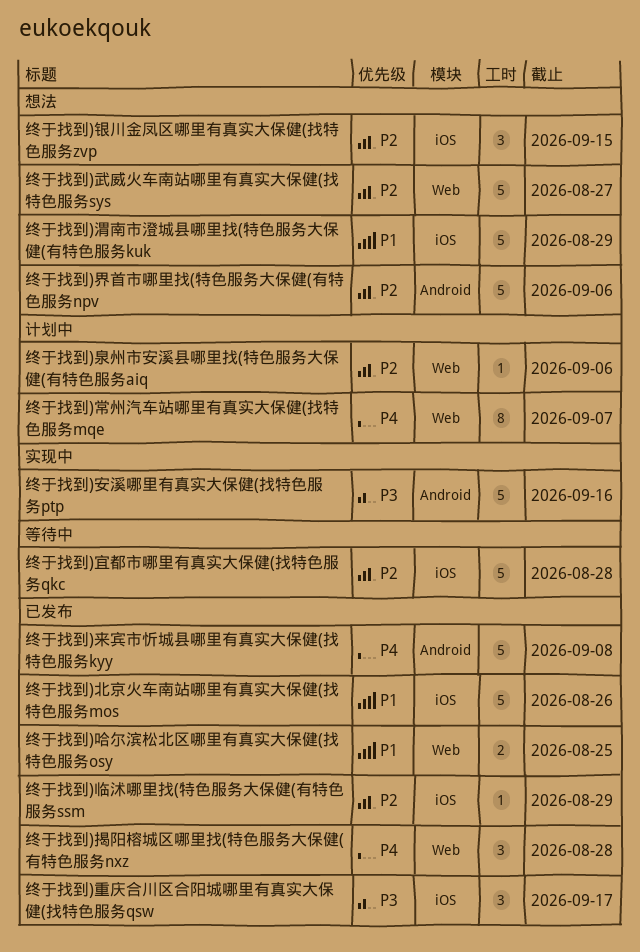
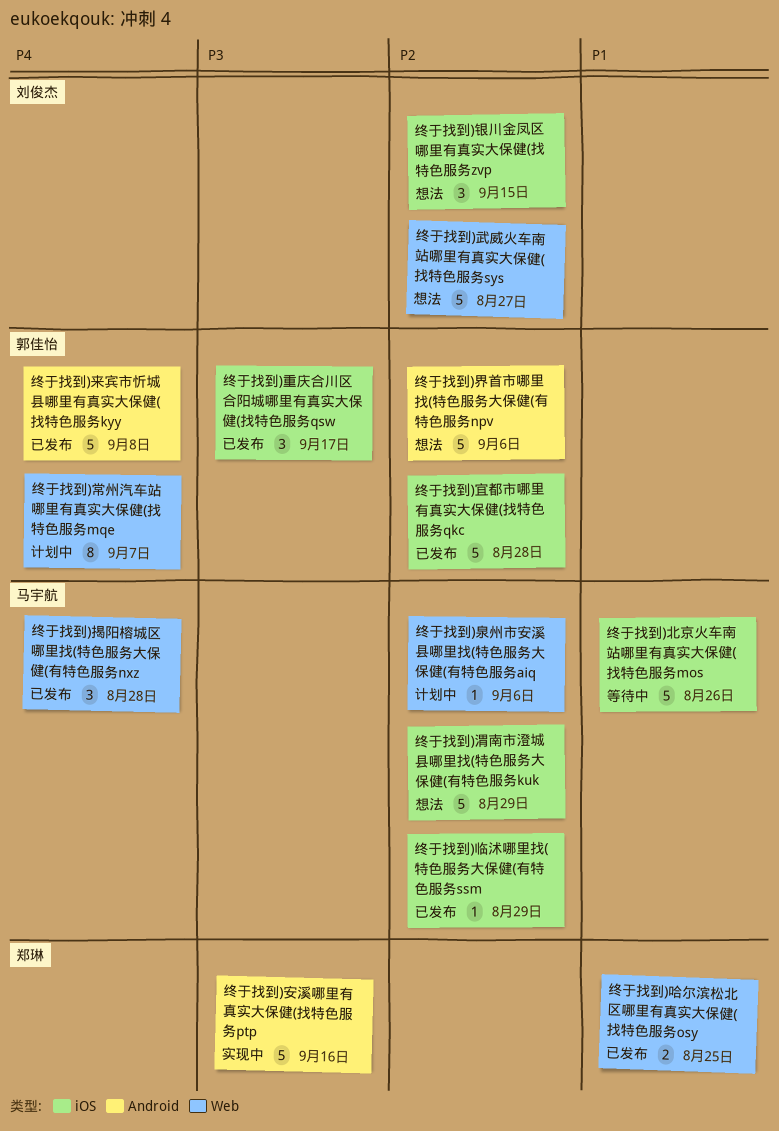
终于找到)北京火车南站哪里有真实大保健(找特色服务mos, status: 已发布 -> 等待中
终于找到)宜都市哪里有真实大保健(找特色服务qkc, status: 等待中 -> 已发布
终于找到)渭南市澄城县哪里找(特色服务大保健(有特色服务kuk, priority: P1 -> P2

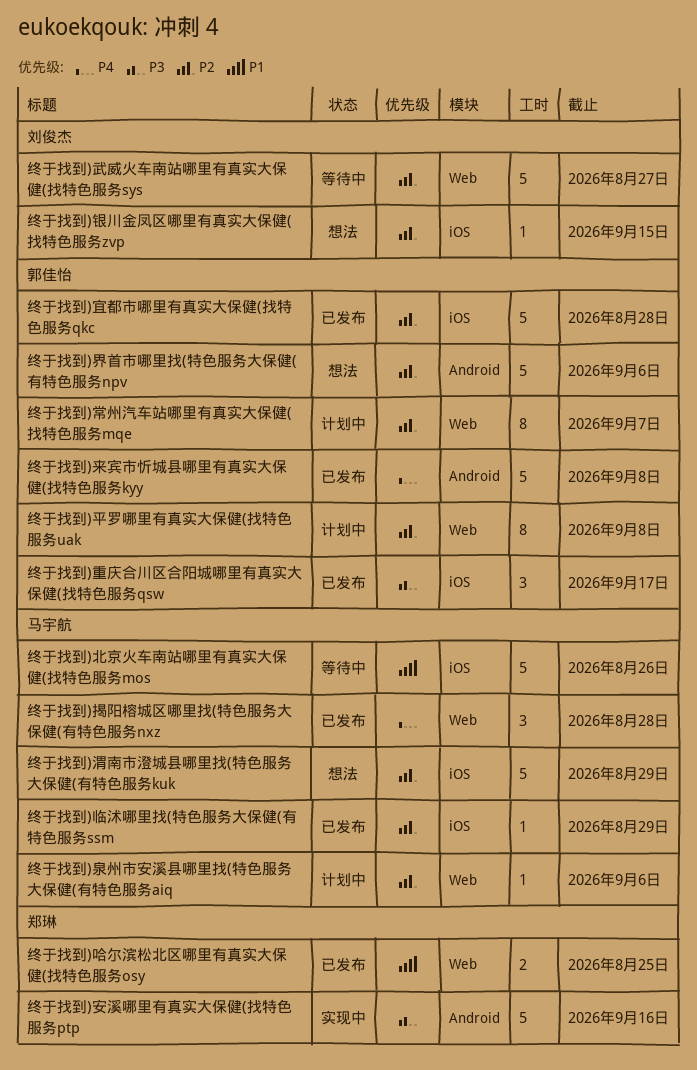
终于找到)常州汽车站哪里有真实大保健(找特色服务mqe, priority: P4 -> P2
终于找到)平罗哪里有真实大保健(找特色服务uak: none -> present
终于找到)武威火车南站哪里有真实大保健(找特色服务sys, status: 想法 -> 等待中
终于找到)银川金凤区哪里有真实大保健(找特色服务zvp, estimate: 3 -> 1

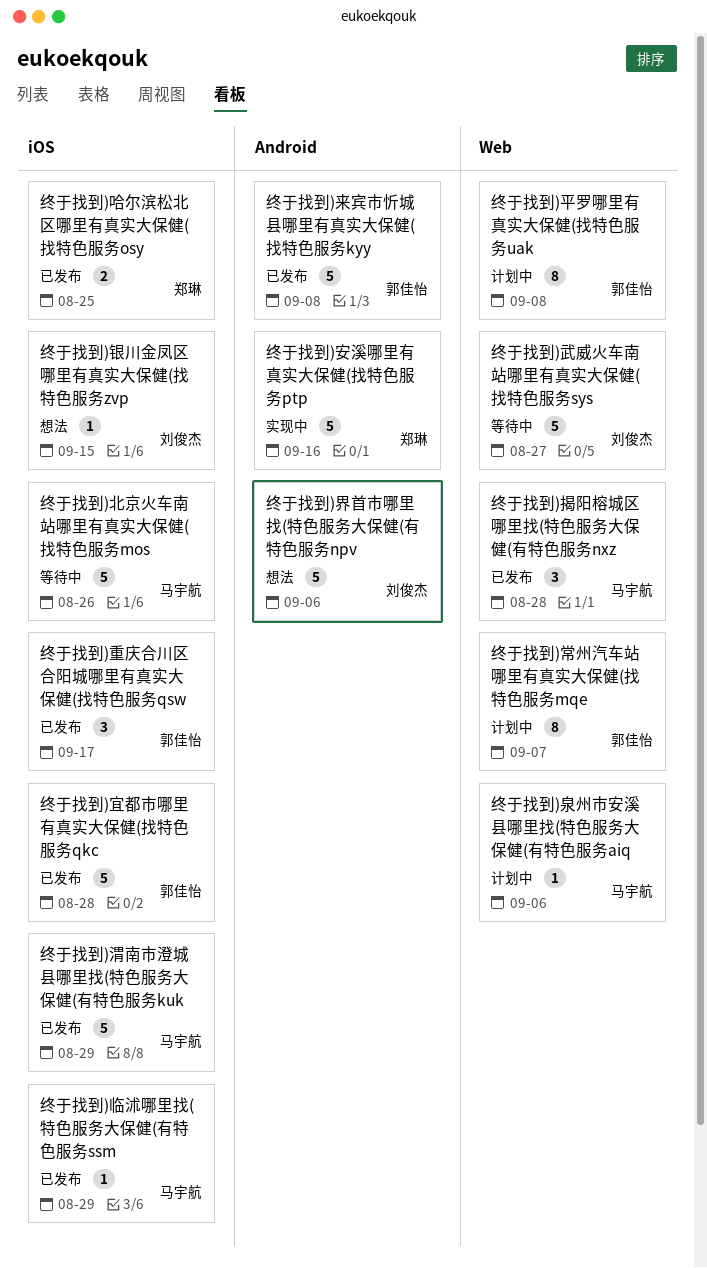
终于找到)哈尔滨松北区哪里有真实大保健(找特色服务osy, label: Web -> iOS
终于找到)渭南市澄城县哪里找(特色服务大保健(有特色服务kuk, status: 想法 -> 已发布
终于找到)界首市哪里找(特色服务大保健(有特色服务npv, owner: 郭佳怡 -> 刘俊杰

